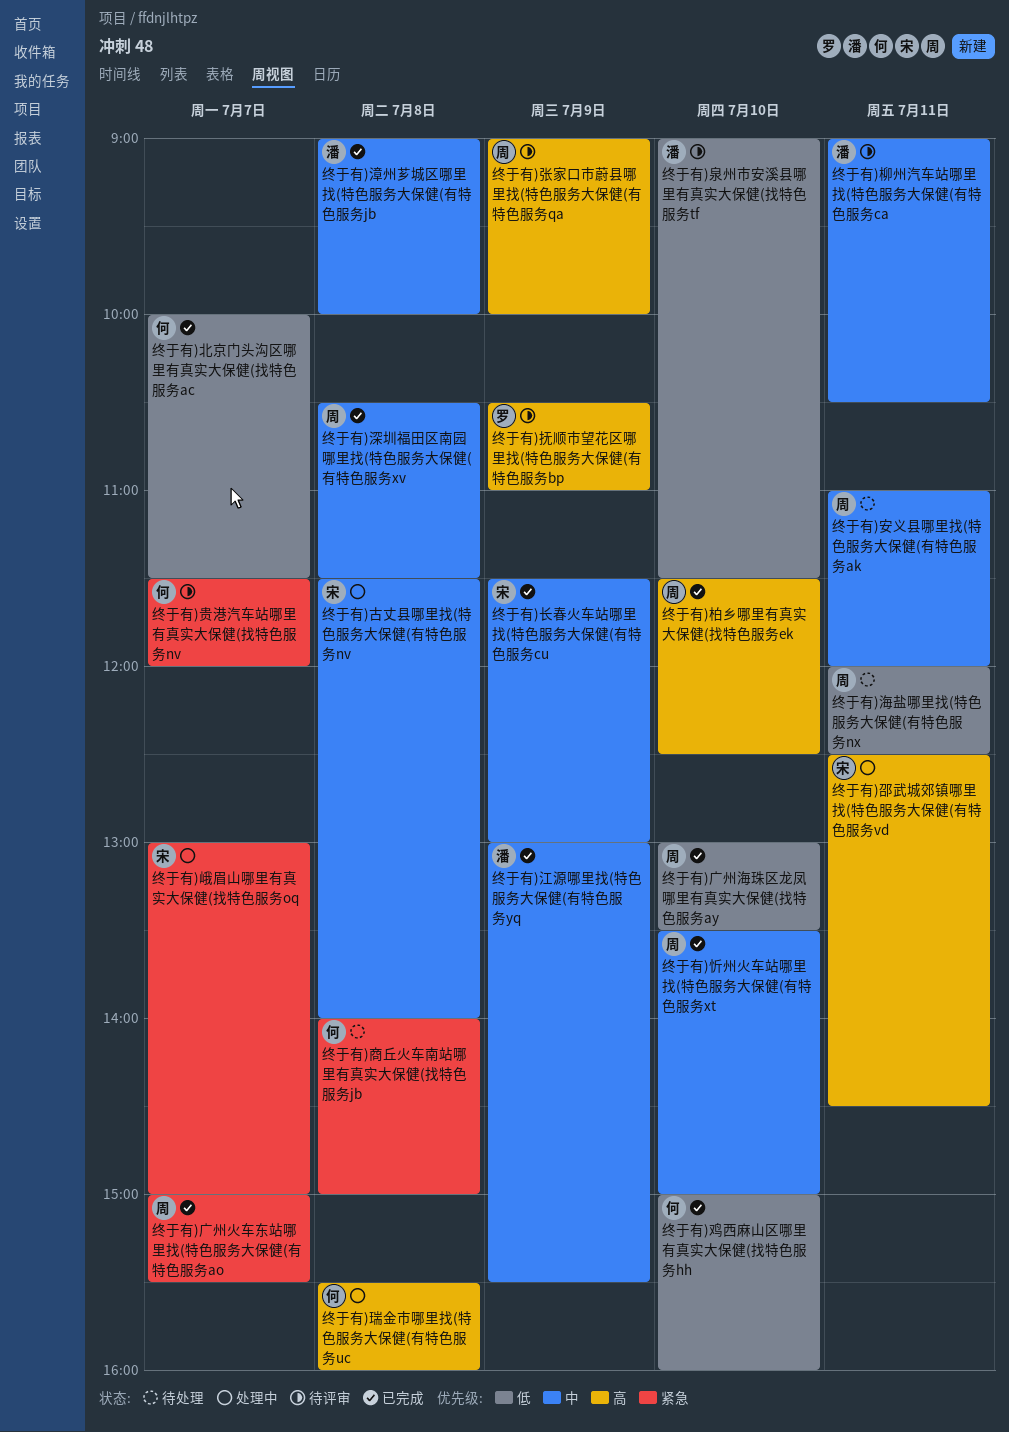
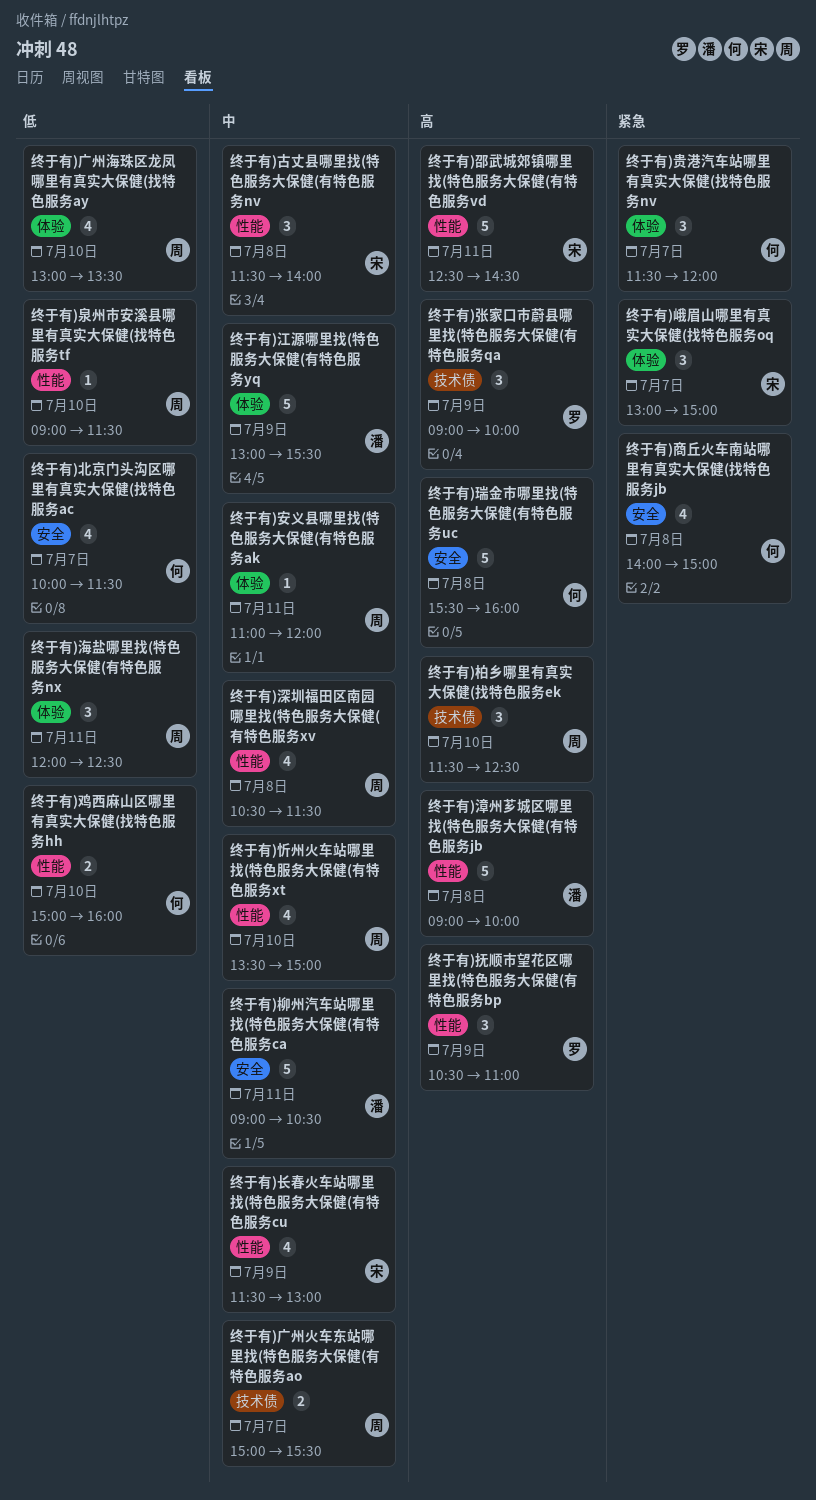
终于有)广州火车东站哪里找(特色服务大保健(有特色服务ao, priority: 紧急 -> 中
终于有)张家口市蔚县哪里找(特色服务大保健(有特色服务qa, owner: 周 -> 罗
终于有)泉州市安溪县哪里有真实大保健(找特色服务tf, owner: 潘 -> 周
终于有)漳州芗城区哪里找(特色服务大保健(有特色服务jb, priority: 中 -> 高

